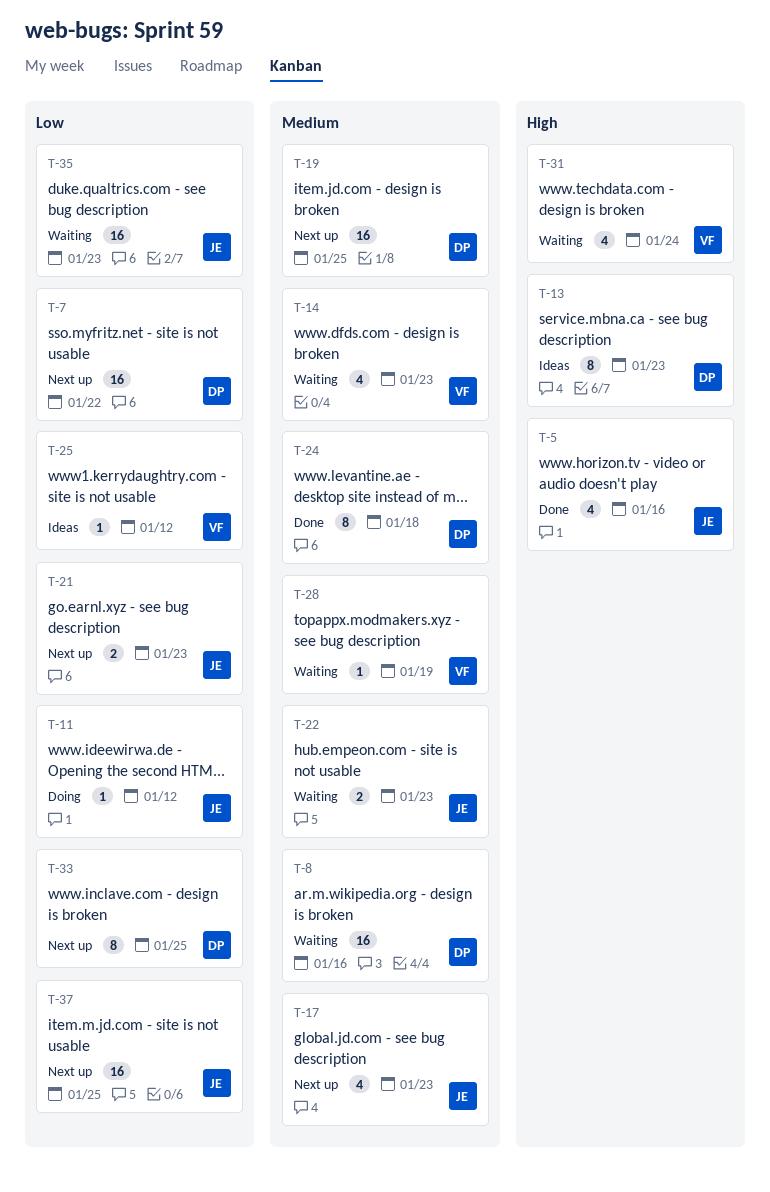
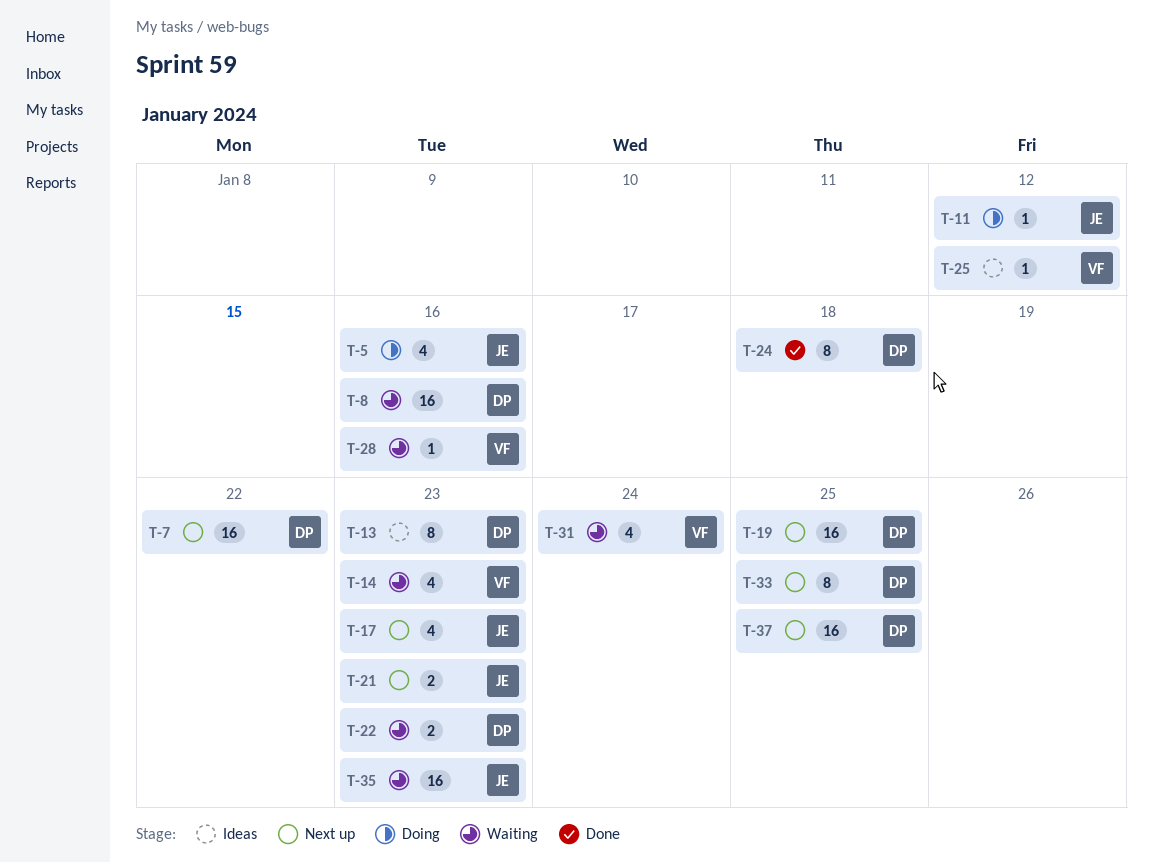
T-5, status: Done -> Doing
T-22, owner: JE -> DP
T-28, due: Jan 19 -> Jan 16
T-37, owner: JE -> DP

